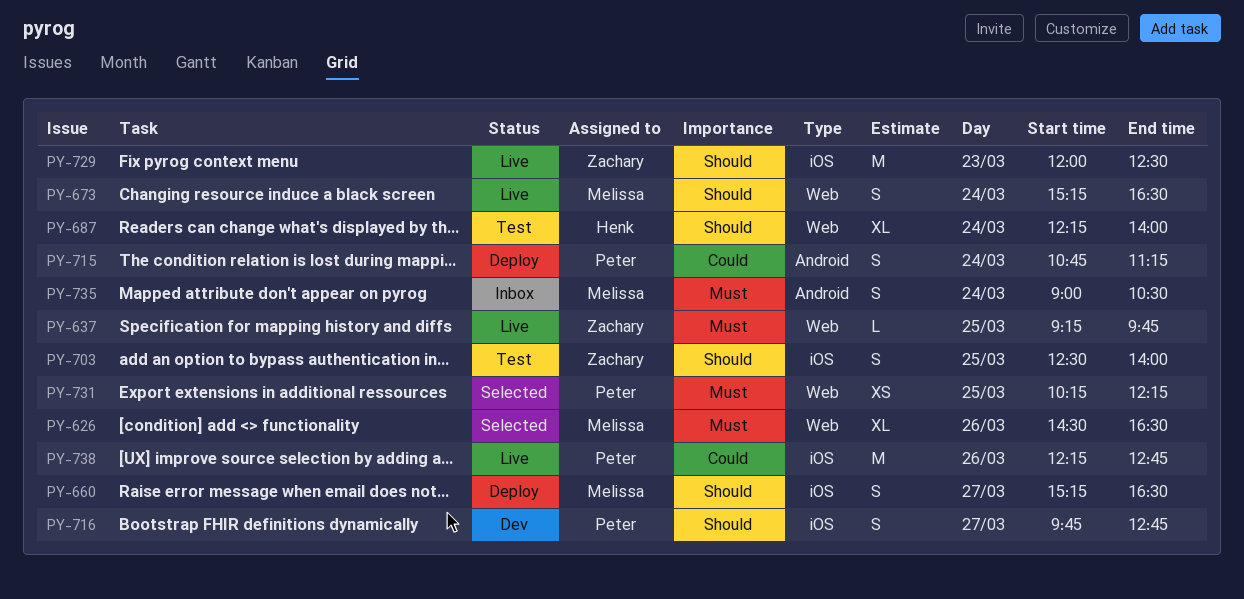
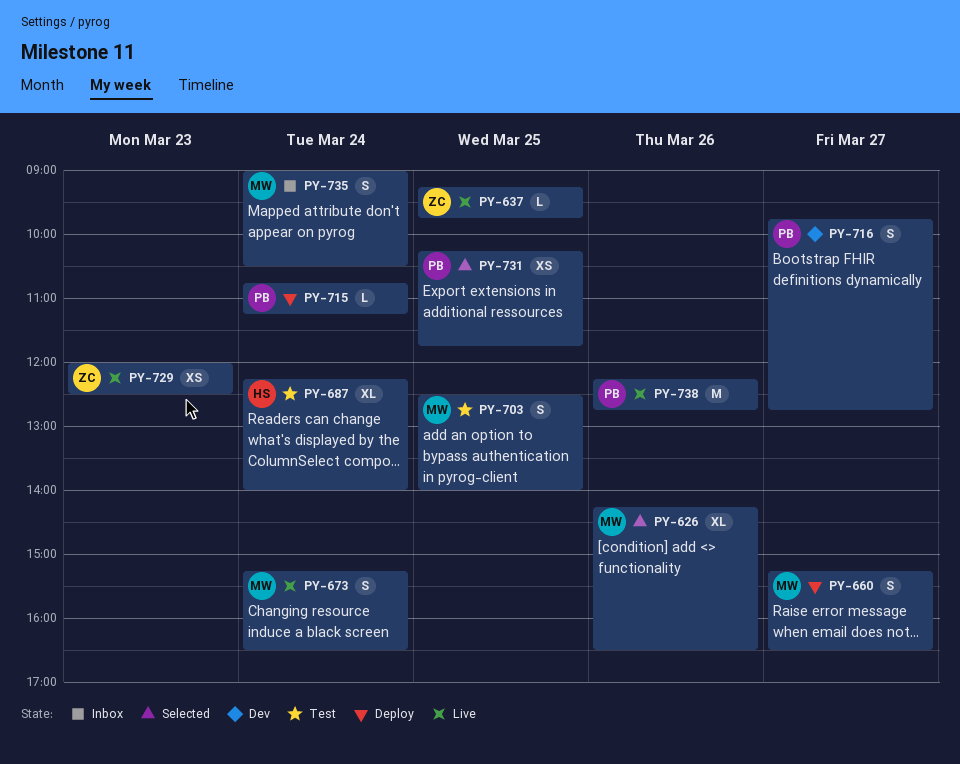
PY-626, begins: 14:30 -> 14:15
PY-703, owner: Zachary -> Melissa
PY-715, estimate: S -> L
PY-729, estimate: M -> XS
PY-731, ends: 12:15 -> 11:45

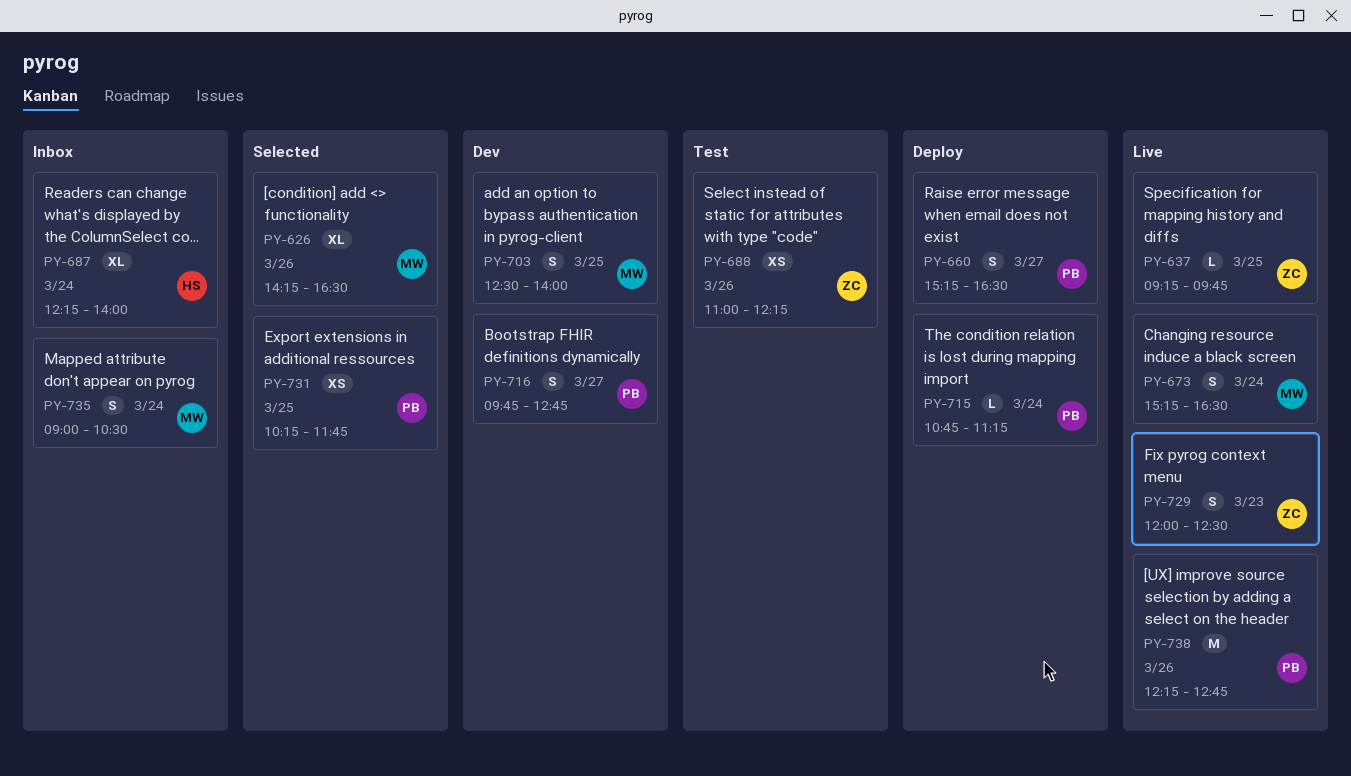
PY-660, owner: MW -> PB
PY-687, status: Test -> Inbox
PY-688: none -> present
PY-703, status: Test -> Dev
PY-729, estimate: XS -> S

